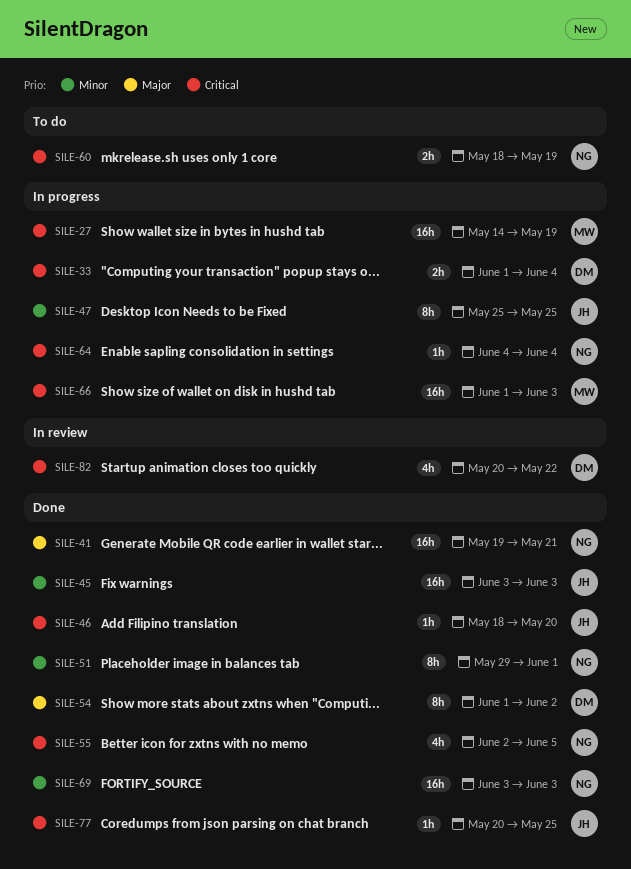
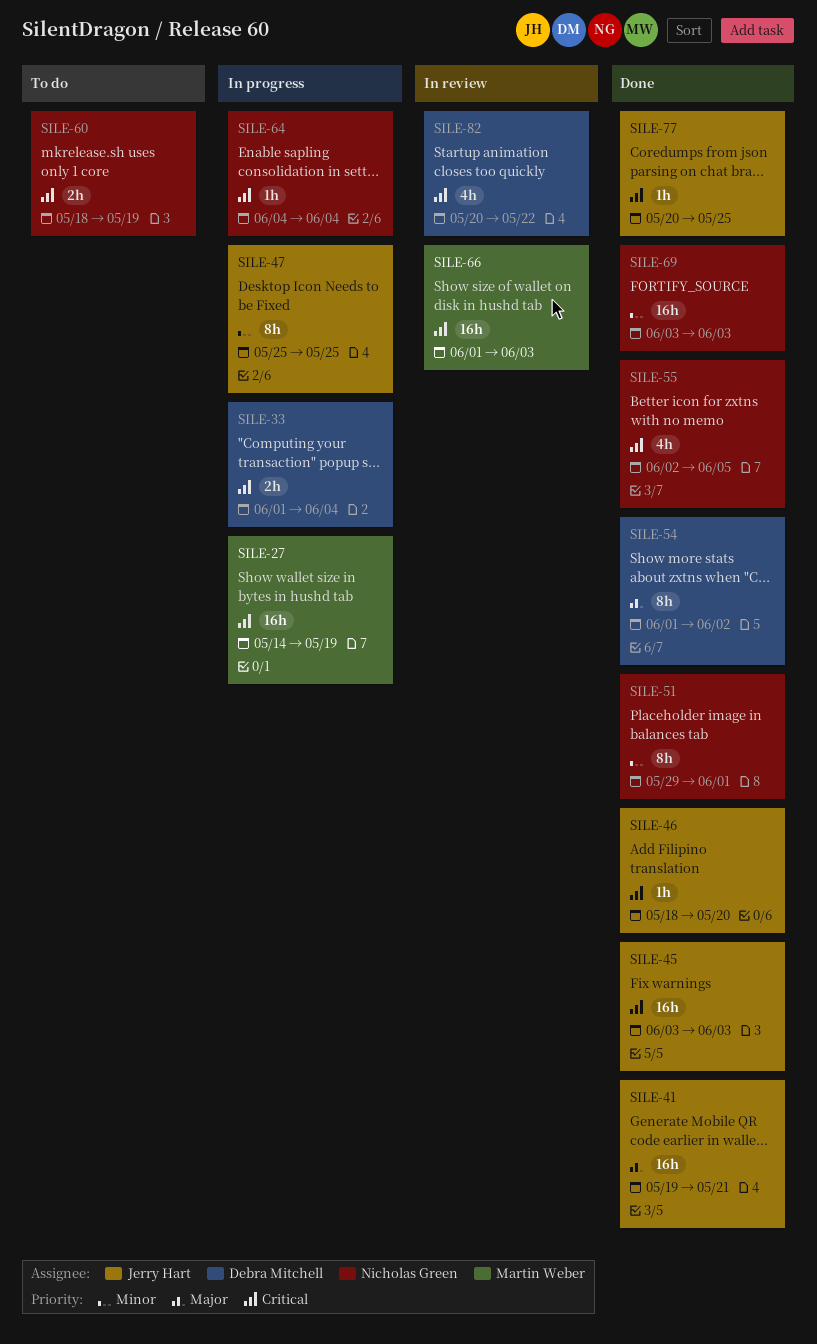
SILE-41, owner: Nicholas Green -> Jerry Hart
SILE-45, priority: Minor -> Critical
SILE-66, status: In progress -> In review

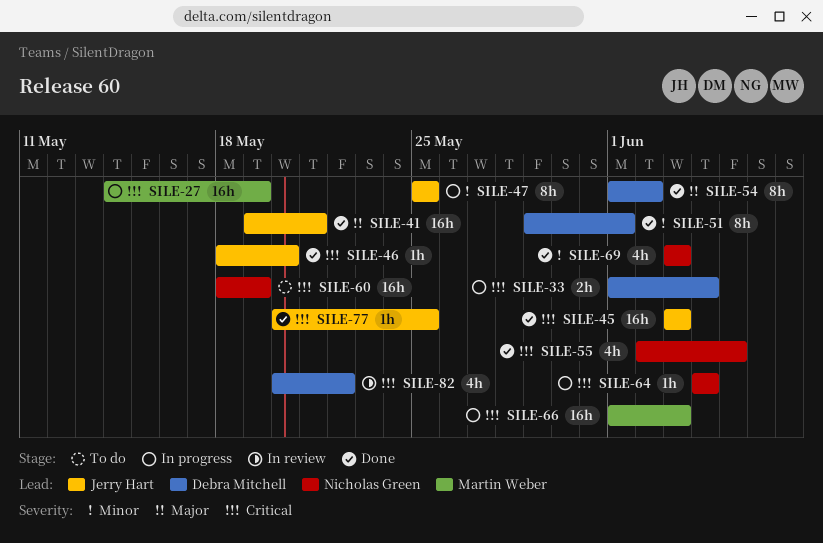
SILE-51, owner: Nicholas Green -> Debra Mitchell
SILE-60, estimate: 2h -> 16h
SILE-66, status: In review -> In progress
SILE-69, estimate: 16h -> 4h

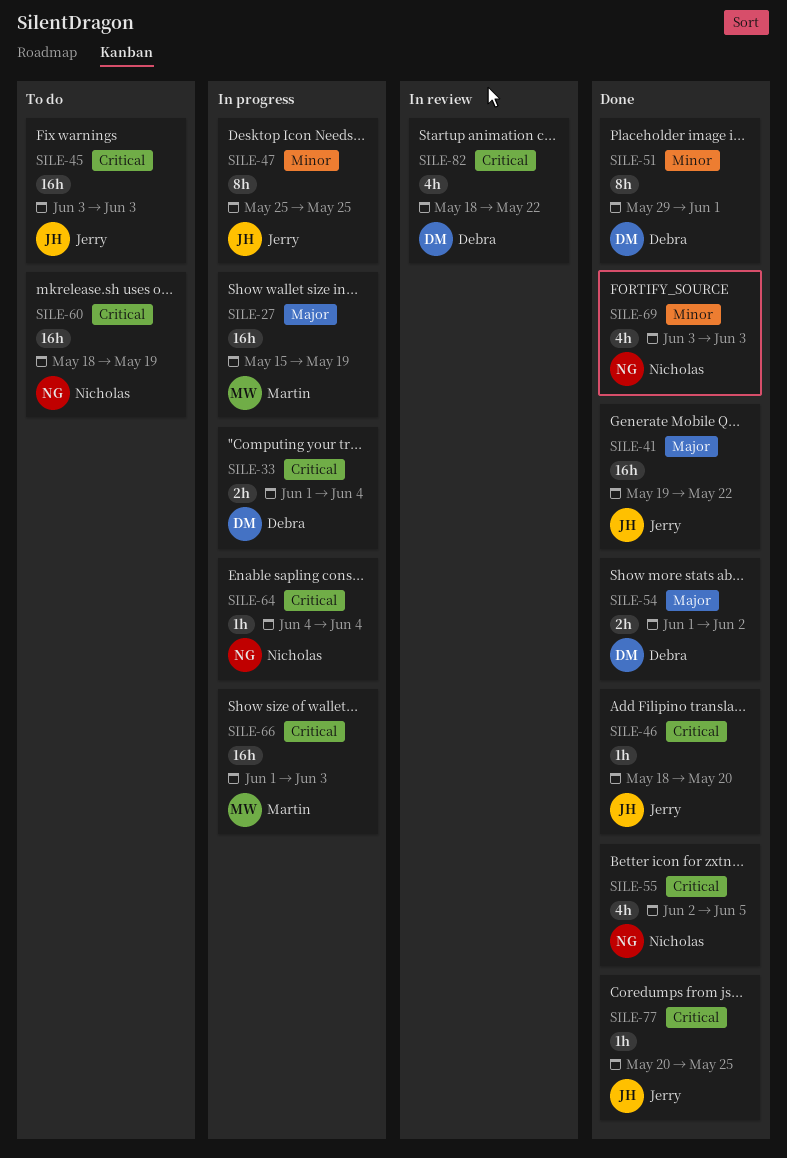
SILE-27, priority: Critical -> Major
SILE-27, start: May 14 -> May 15
SILE-41, due: May 21 -> May 22
SILE-45, status: Done -> To do
SILE-54, estimate: 8h -> 2h
SILE-82, start: May 20 -> May 18

